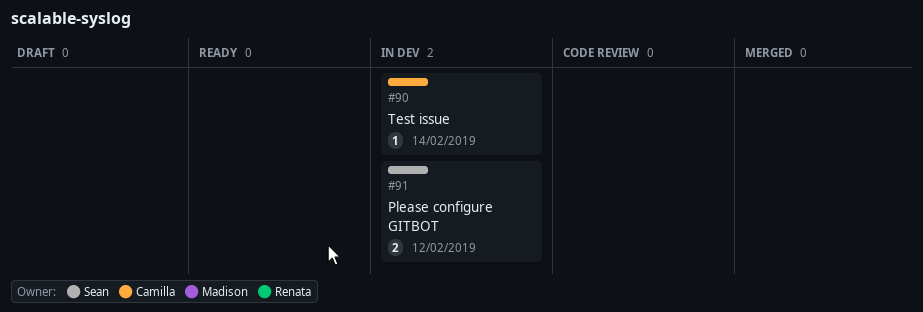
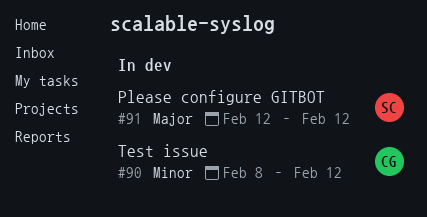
#90, due: Feb 14 -> Feb 12

